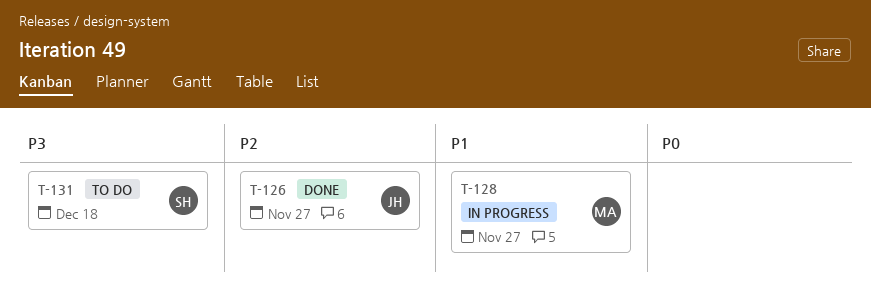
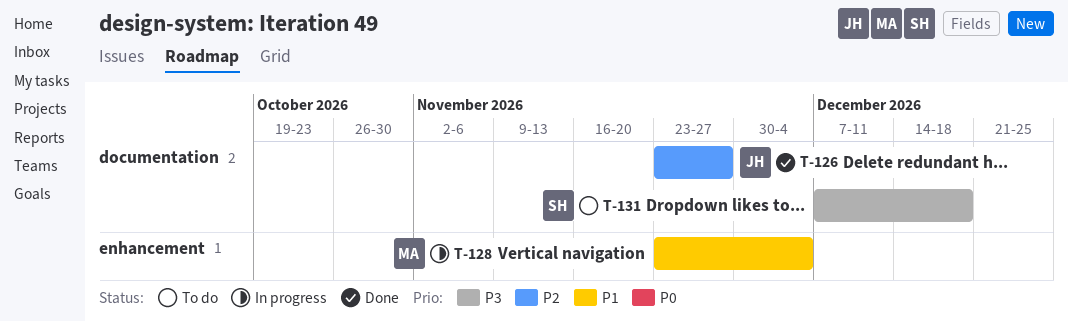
T-128, due: Nov 27 -> Dec 4

